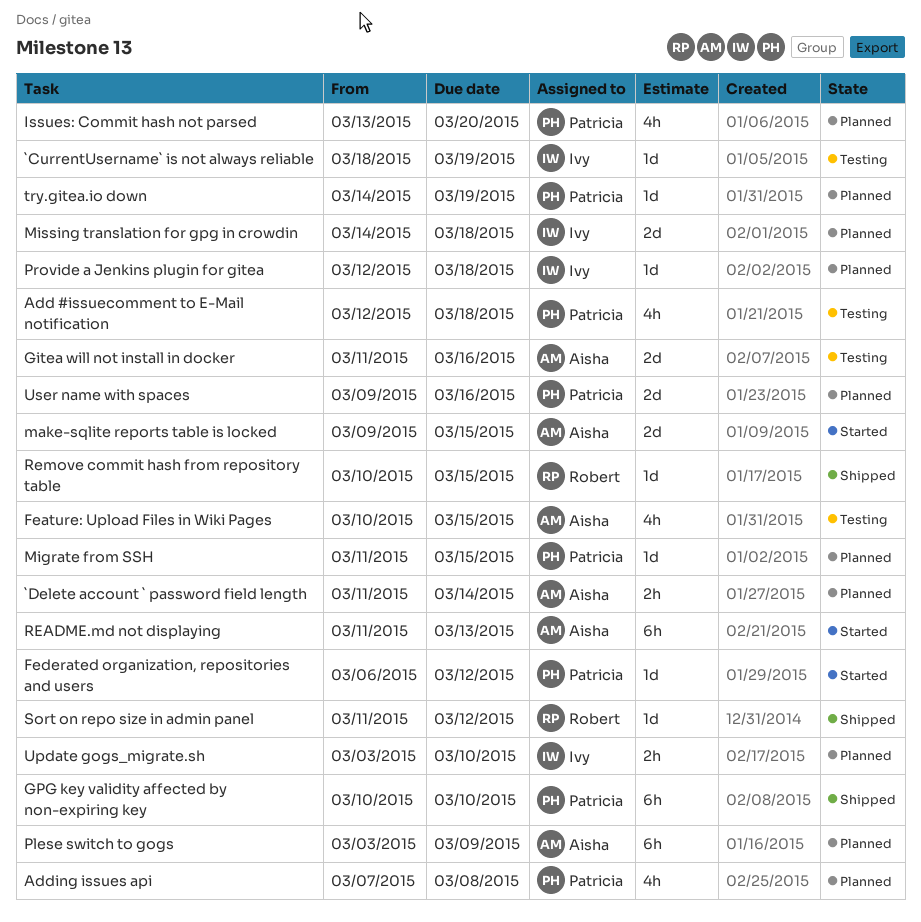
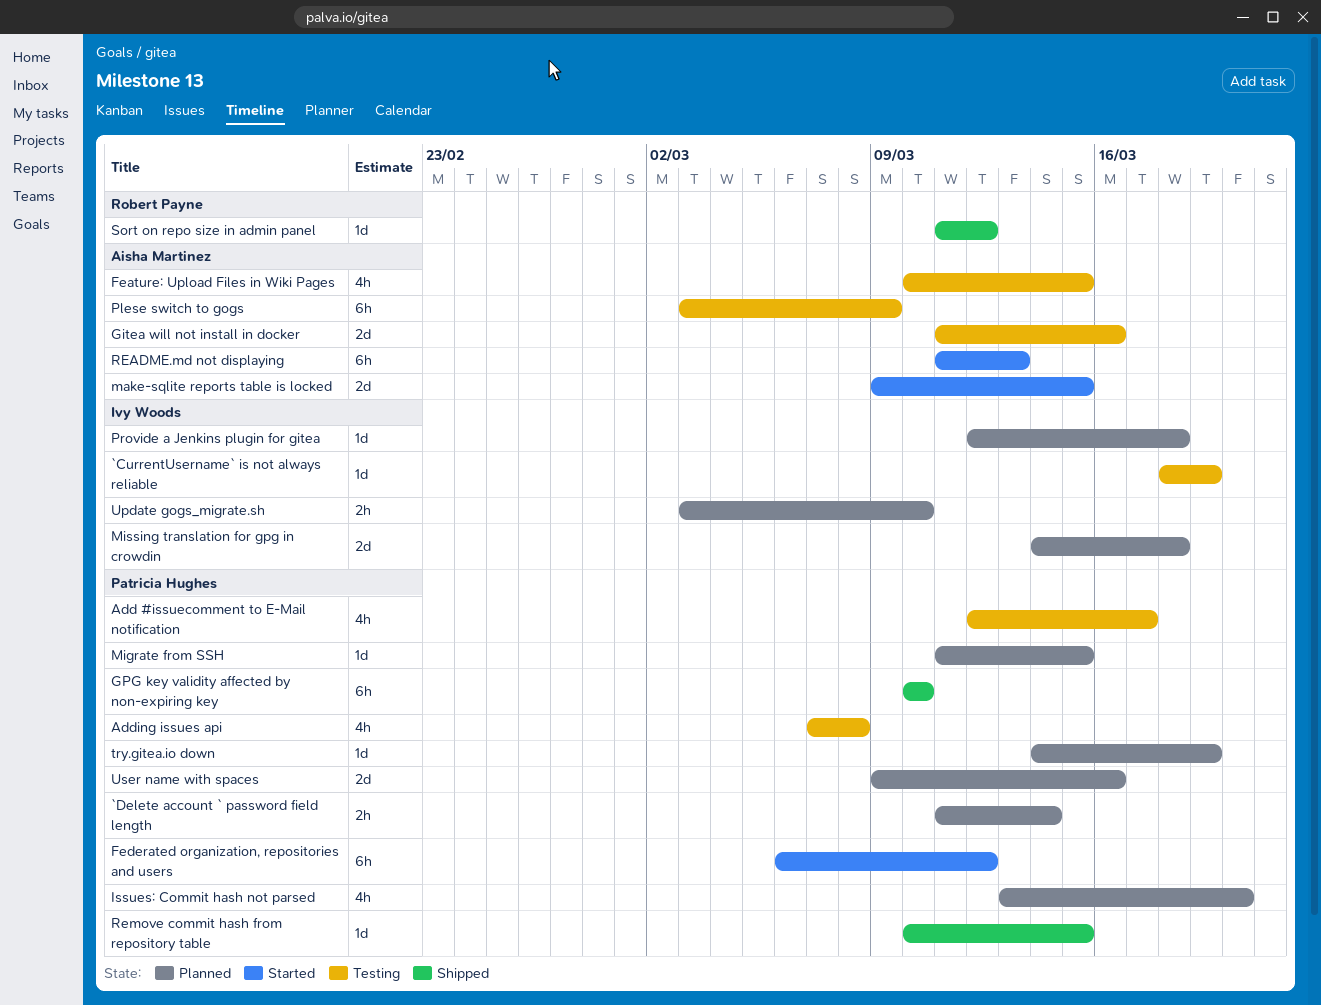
`Delete account ` password field length, owner: Aisha Martinez -> Patricia Hughes
Add #issuecomment to E-Mail notification, due: Mar 18 -> Mar 17
Adding issues api, status: Planned -> Testing
Federated organization, repositories and users, estimate: 1d -> 6h
Plese switch to gogs, status: Planned -> Testing
Remove commit hash from repository table, owner: Robert Payne -> Patricia Hughes

